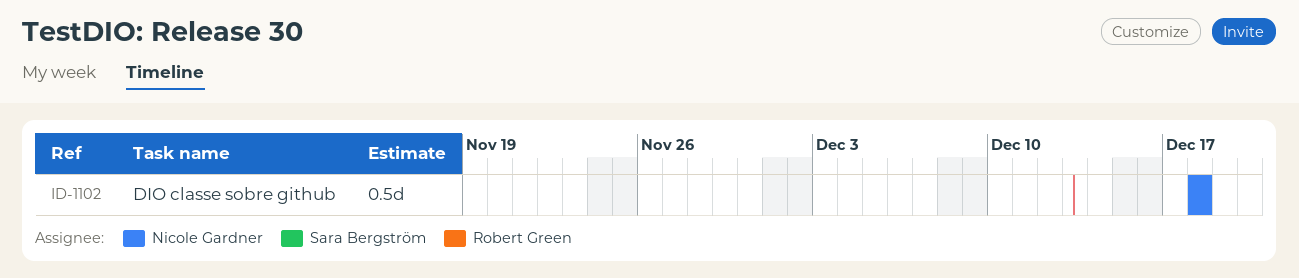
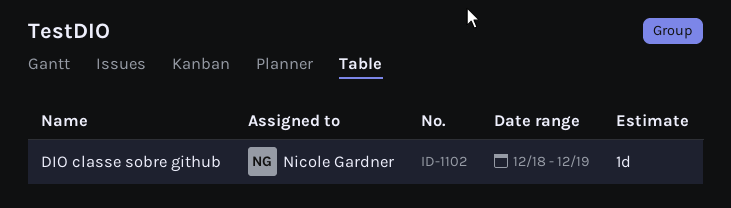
ID-1102, estimate: 0.5d -> 1d
ID-1102, due: Dec 18 -> Dec 19

